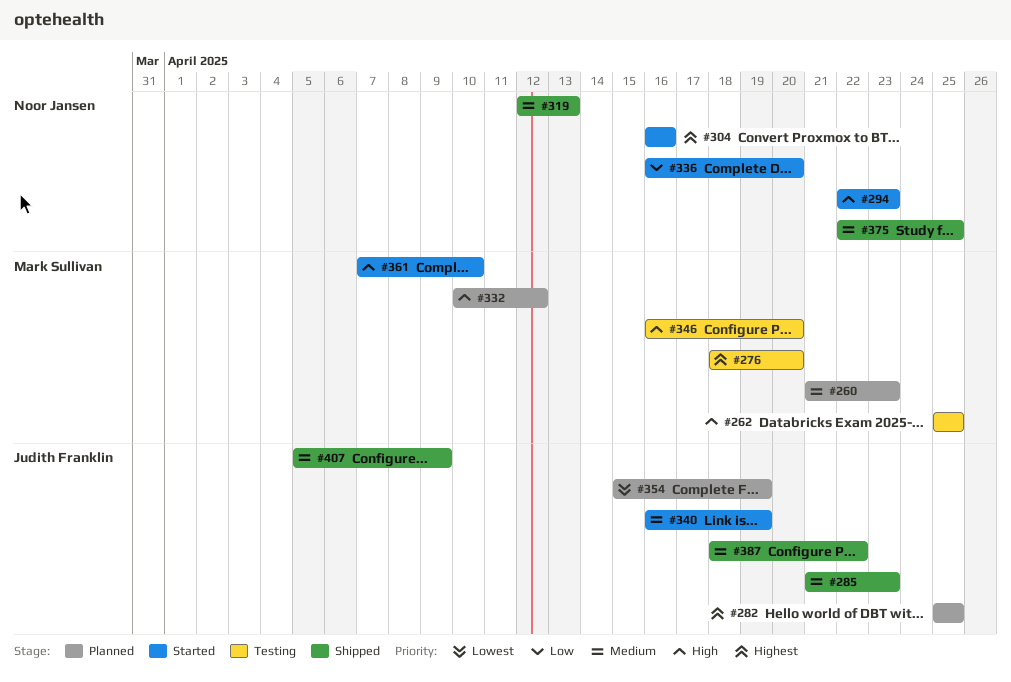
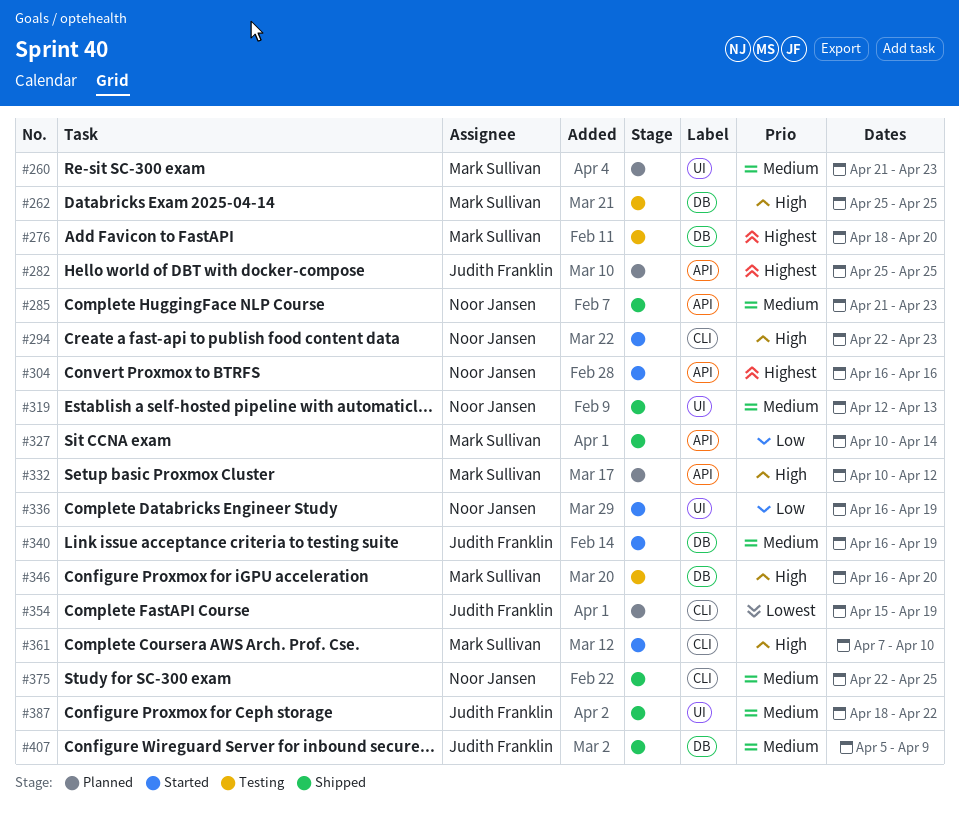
#285, owner: Judith Franklin -> Noor Jansen
#327: none -> present
#336, due: Apr 20 -> Apr 19

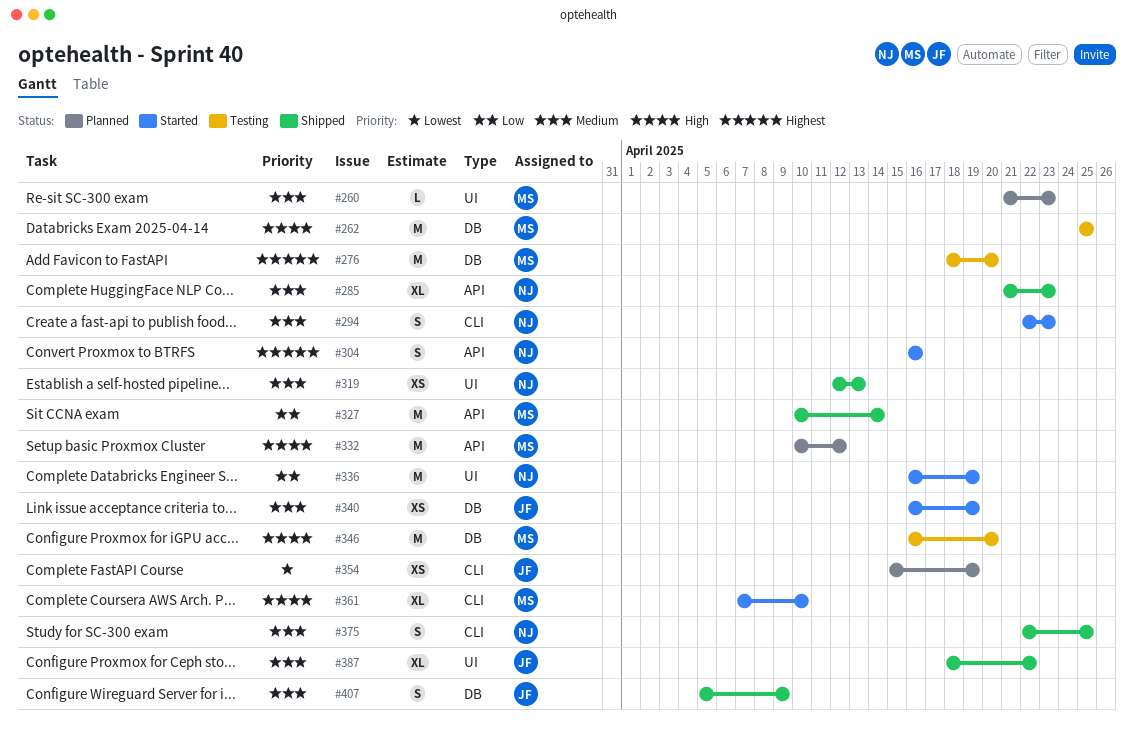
#282: present -> none
#294, priority: High -> Medium

